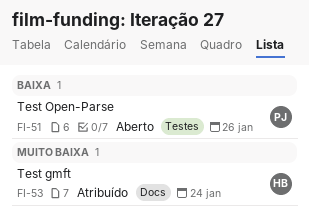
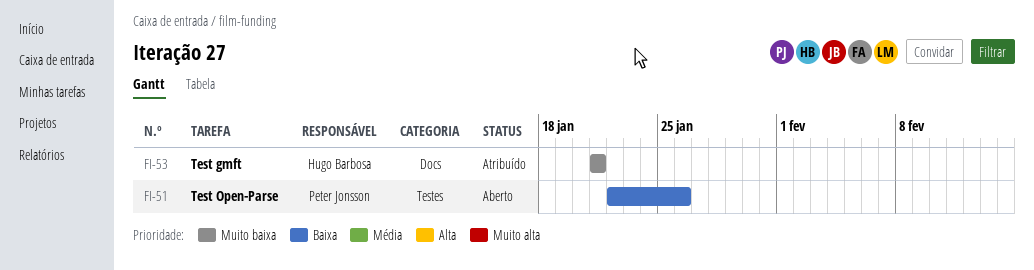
FI-53, due: Jan 24 -> Jan 21

